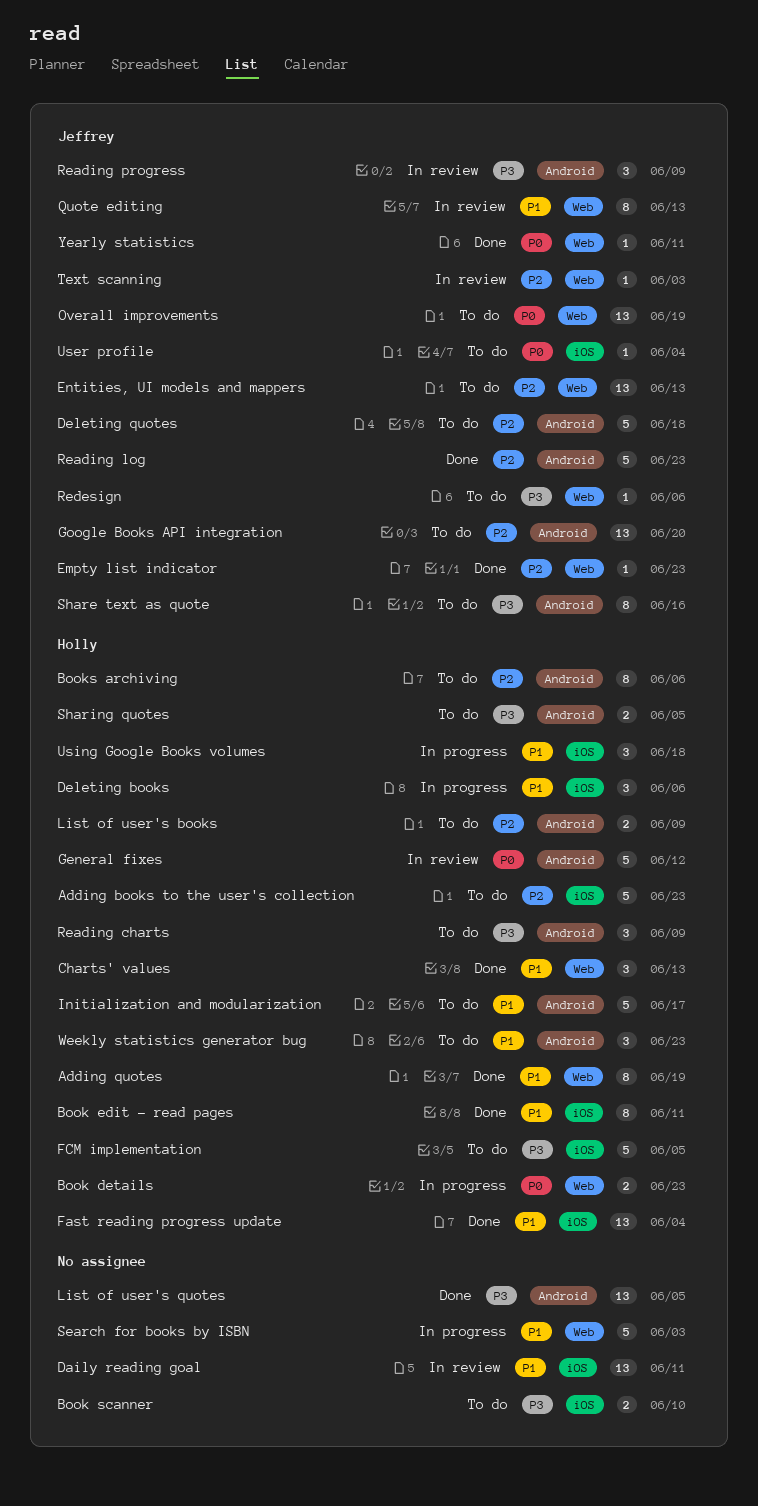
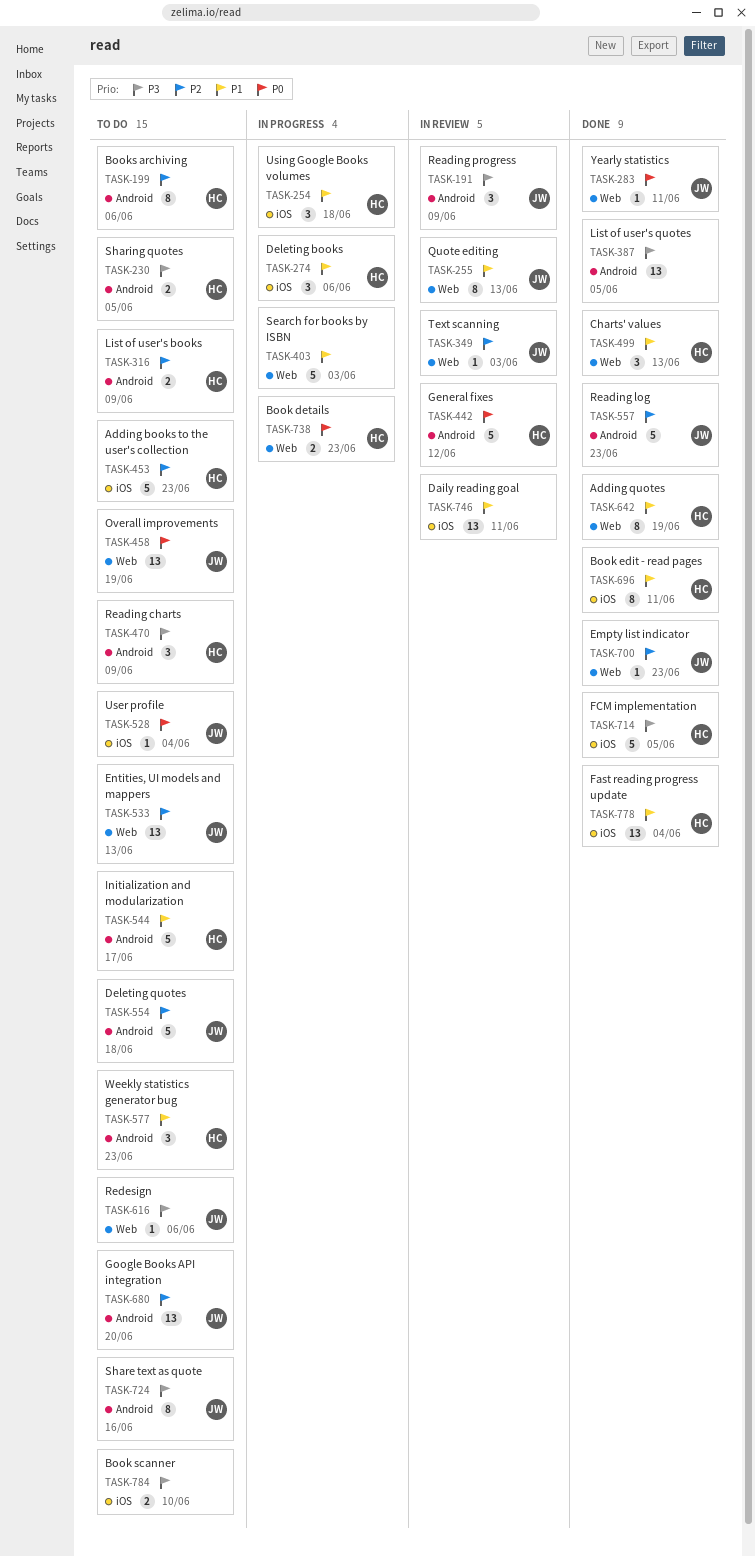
FCM implementation, status: To do -> Done

